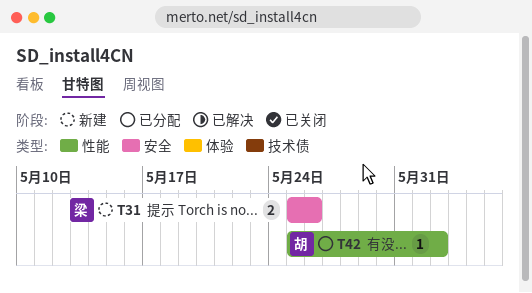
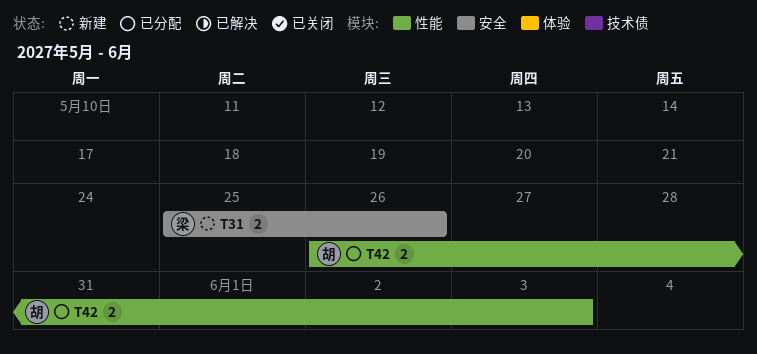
T42, estimate: 1 -> 2
T42, start: May 25 -> May 26
T42, due: Jun 2 -> Jun 3

